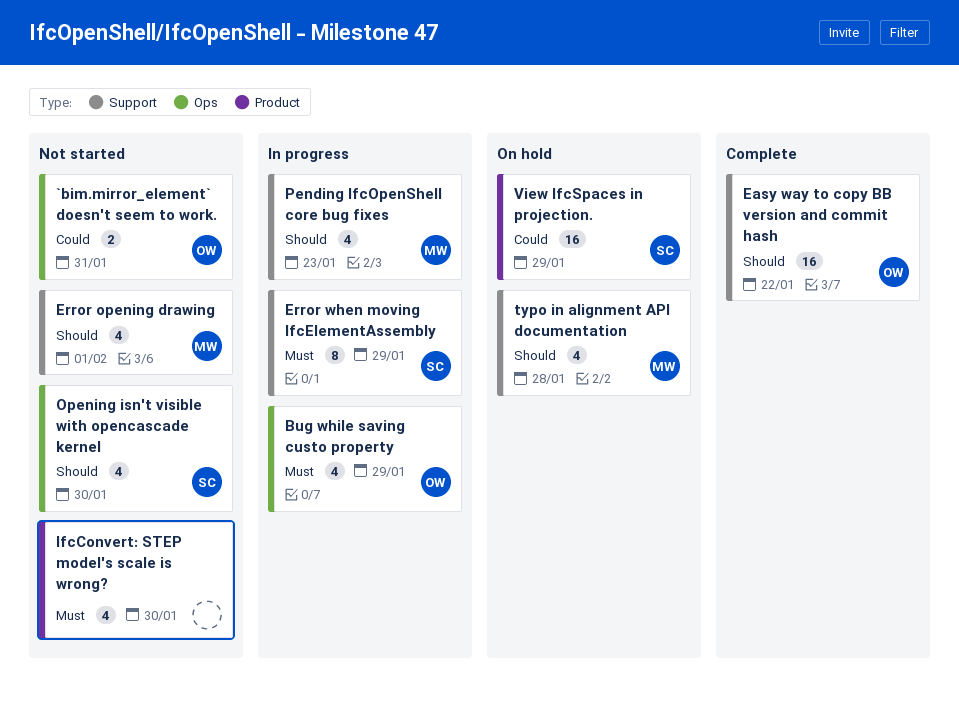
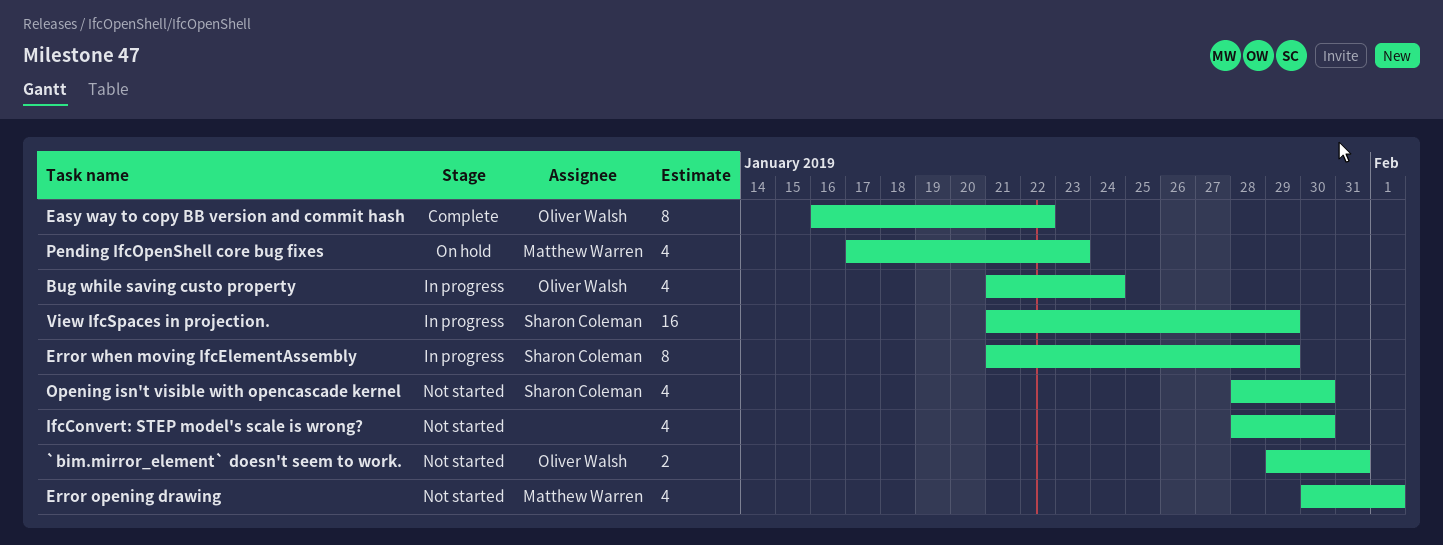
Bug while saving custo property, due: Jan 29 -> Jan 24
Easy way to copy BB version and commit hash, estimate: 16 -> 8
Pending IfcOpenShell core bug fixes, status: In progress -> On hold
typo in alignment API documentation: present -> none
View IfcSpaces in projection., status: On hold -> In progress

